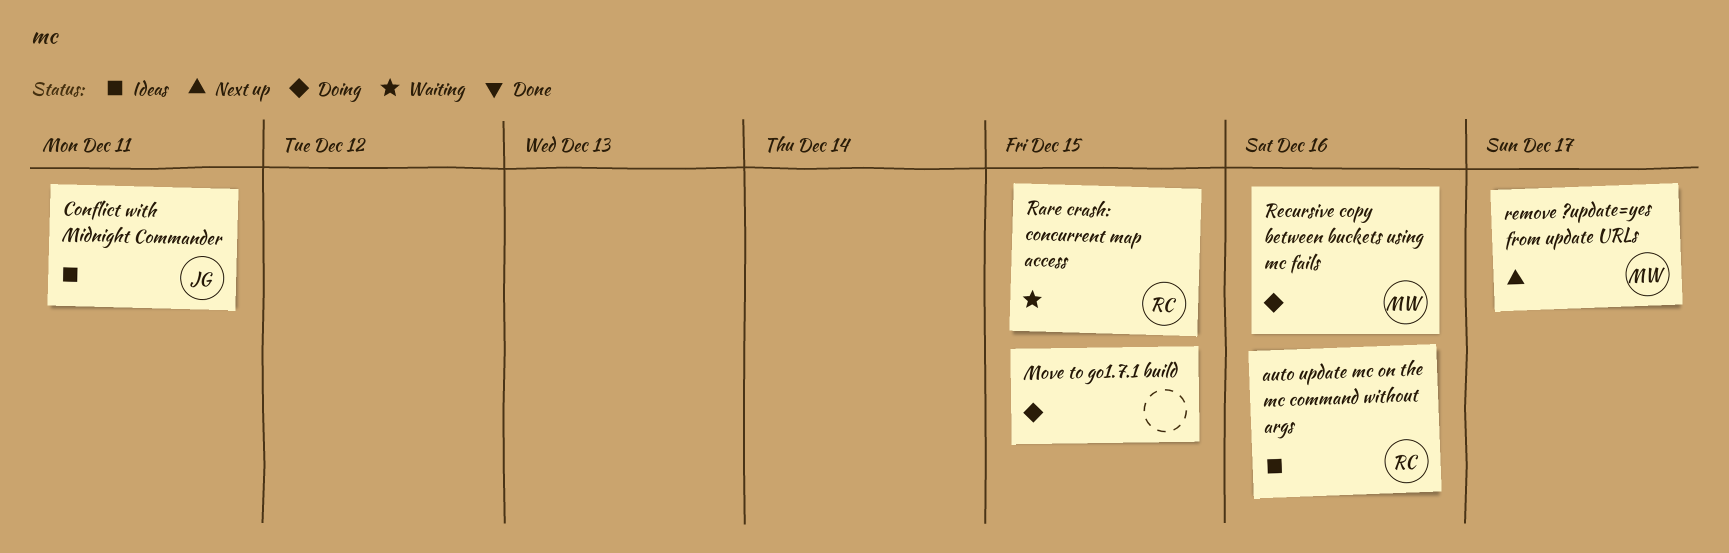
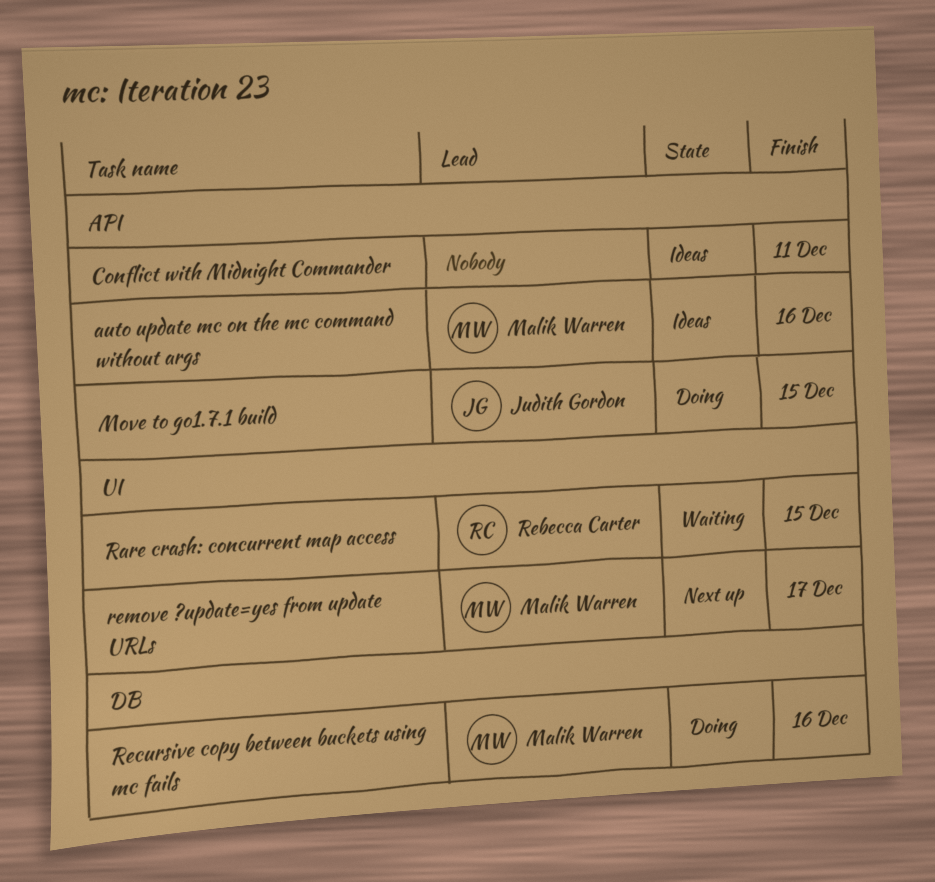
auto update mc on the mc command without args, owner: Rebecca Carter -> Malik Warren
Conflict with Midnight Commander, owner: Judith Gordon -> none
Move to go1.7.1 build, owner: none -> Judith Gordon

